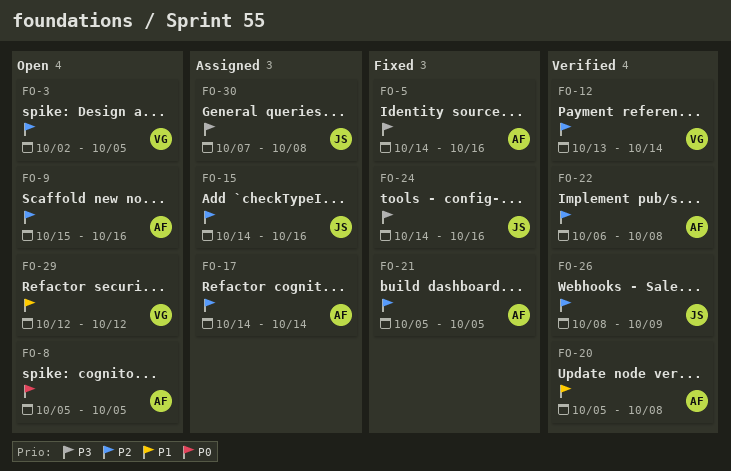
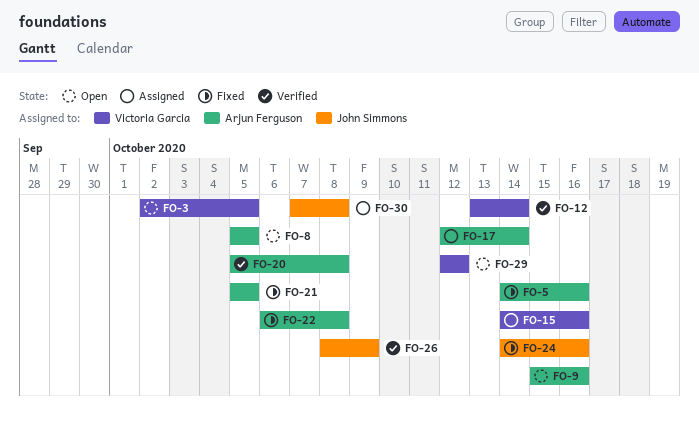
FO-15, owner: John Simmons -> Victoria Garcia
FO-17, start: Oct 14 -> Oct 12
FO-22, status: Verified -> Fixed

